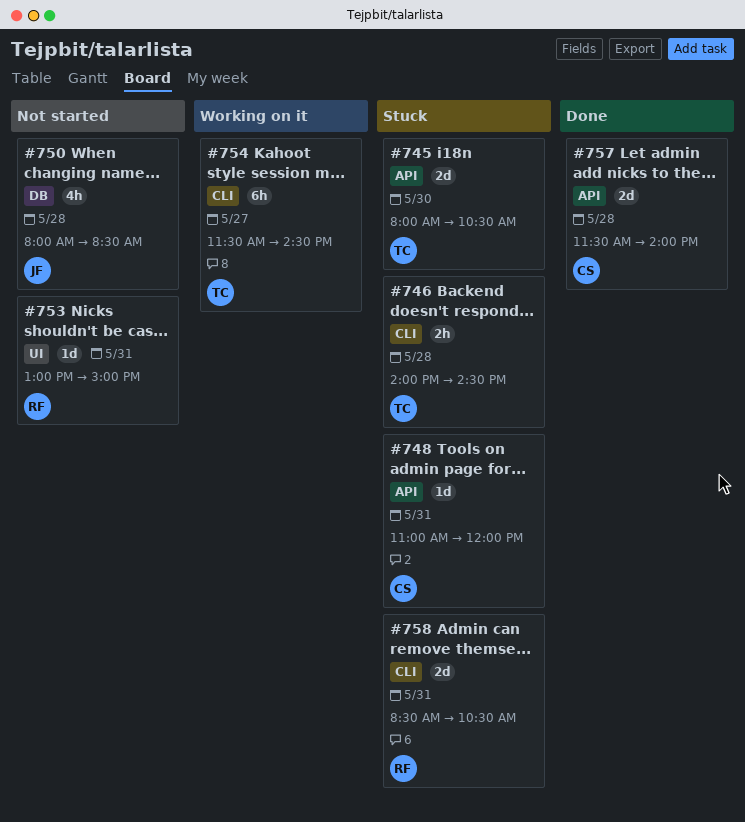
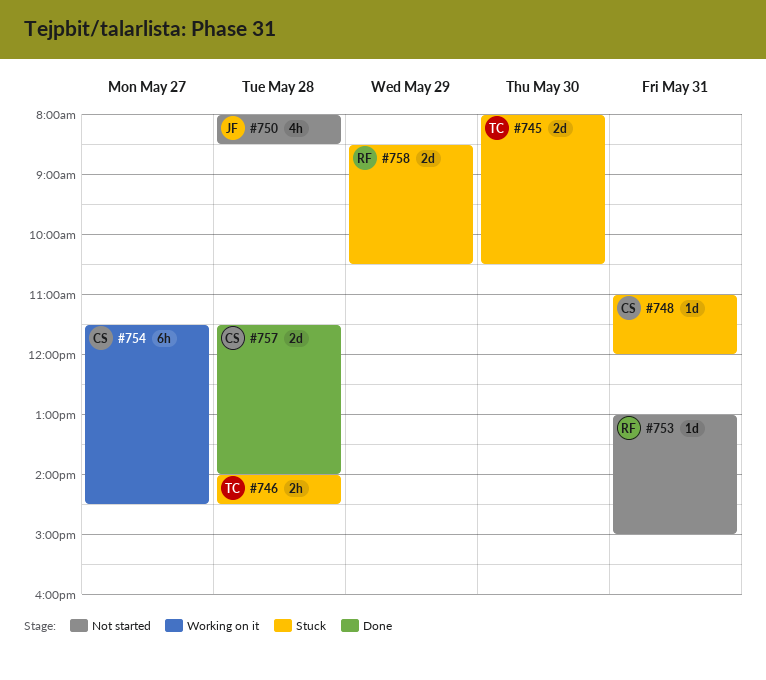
#754, owner: TC -> CS
#758, day: May 31 -> May 29

